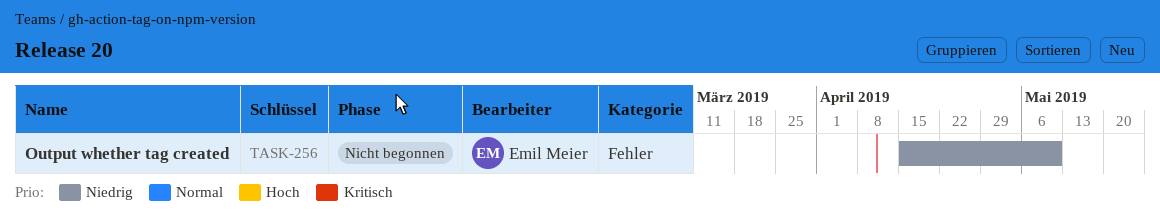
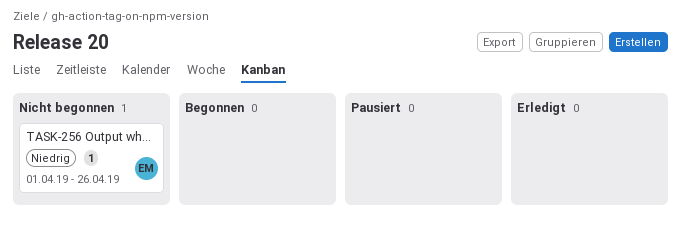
TASK-256, start: Apr 15 -> Apr 1
TASK-256, due: May 10 -> Apr 26

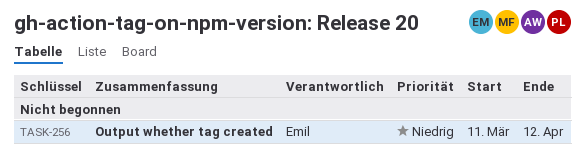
TASK-256, start: Apr 1 -> Mar 11
TASK-256, due: Apr 26 -> Apr 12

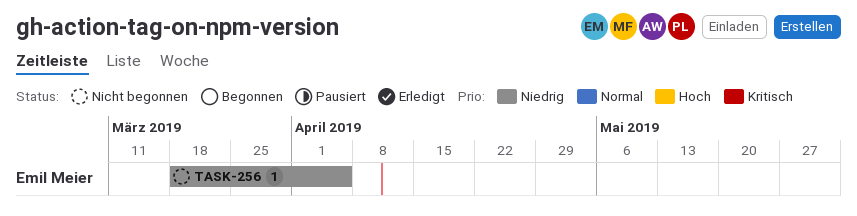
TASK-256, start: Mar 11 -> Mar 18
TASK-256, due: Apr 12 -> Apr 5

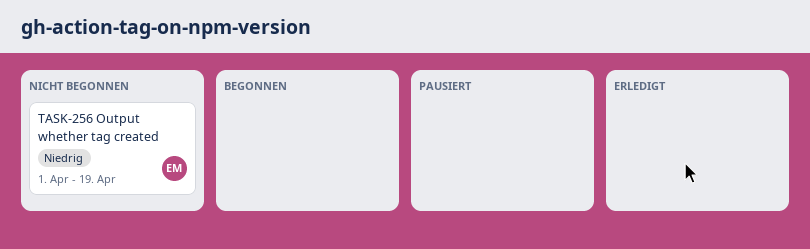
TASK-256, start: Mar 18 -> Apr 1
TASK-256, due: Apr 5 -> Apr 19

